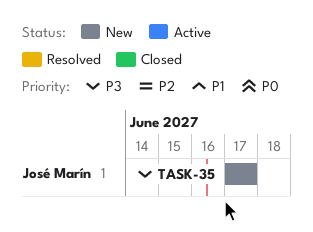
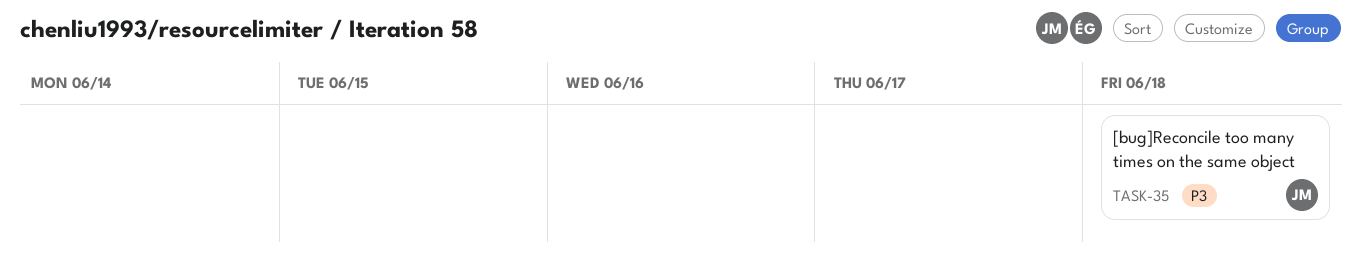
TASK-35, due: Jun 17 -> Jun 18

